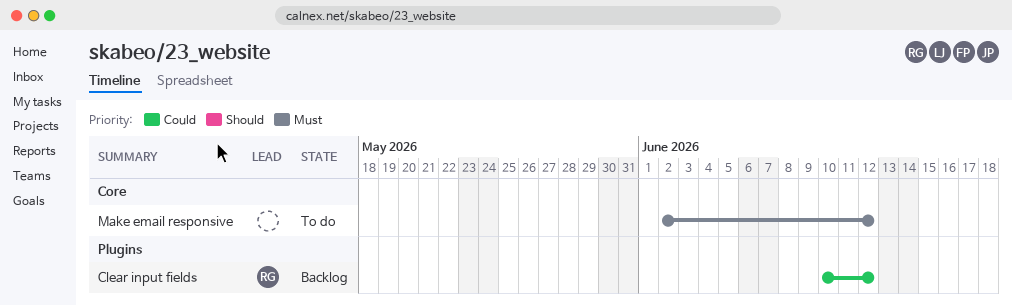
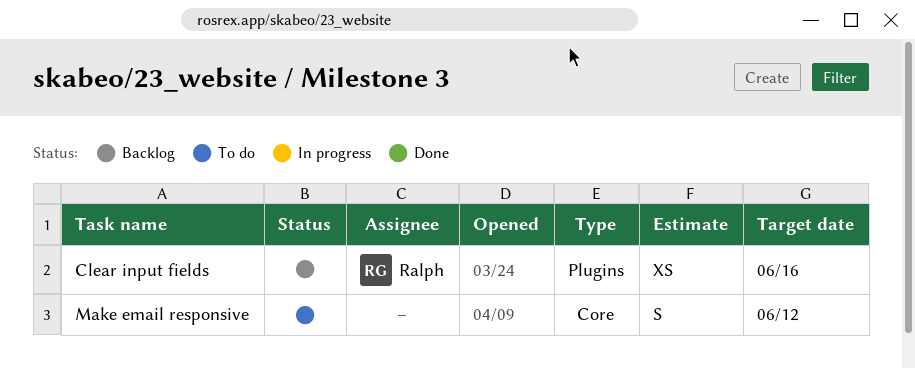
Clear input fields, due: Jun 12 -> Jun 16

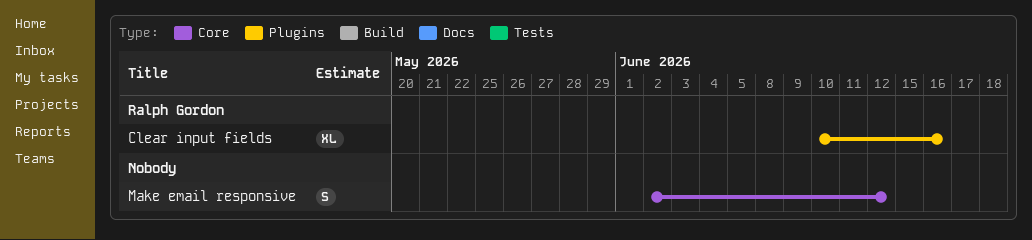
Clear input fields, estimate: XS -> XL

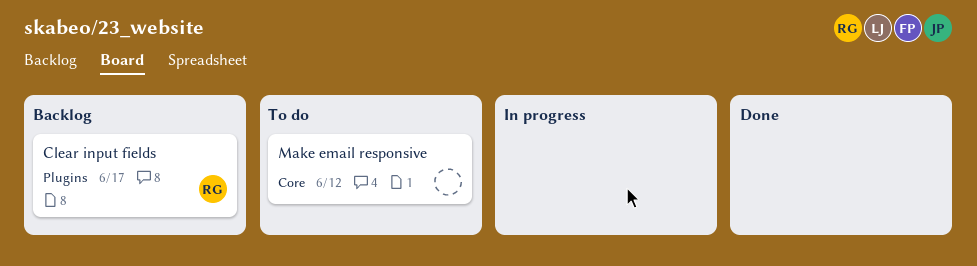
Clear input fields, due: Jun 16 -> Jun 17

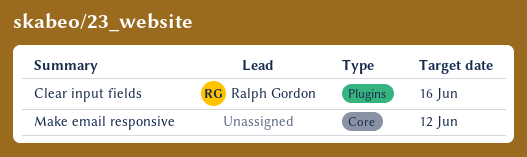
Clear input fields, due: Jun 17 -> Jun 16

